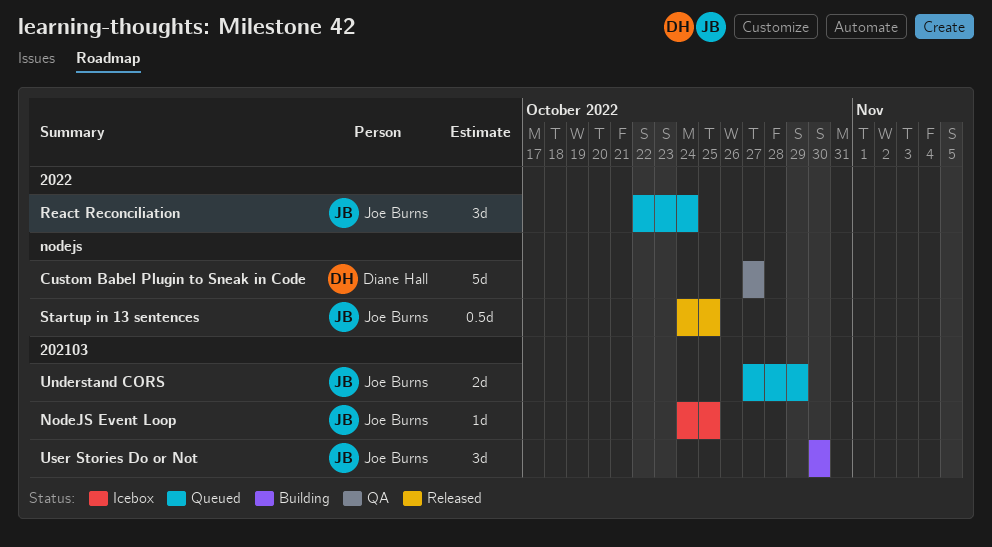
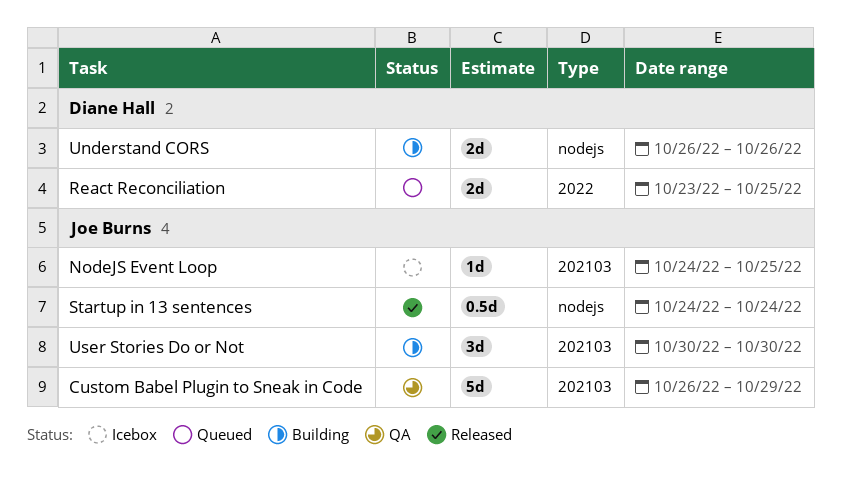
Custom Babel Plugin to Sneak in Code, owner: Diane Hall -> Joe Burns
Custom Babel Plugin to Sneak in Code, label: nodejs -> 202103
Custom Babel Plugin to Sneak in Code, start: Oct 27 -> Oct 26
Custom Babel Plugin to Sneak in Code, due: Oct 27 -> Oct 29
React Reconciliation, owner: Joe Burns -> Diane Hall
React Reconciliation, estimate: 3d -> 2d
React Reconciliation, start: Oct 22 -> Oct 23
React Reconciliation, due: Oct 24 -> Oct 25
Startup in 13 sentences, due: Oct 25 -> Oct 24
Understand CORS, status: Queued -> Building
Understand CORS, owner: Joe Burns -> Diane Hall
Understand CORS, label: 202103 -> nodejs
Understand CORS, start: Oct 27 -> Oct 26
Understand CORS, due: Oct 29 -> Oct 26

